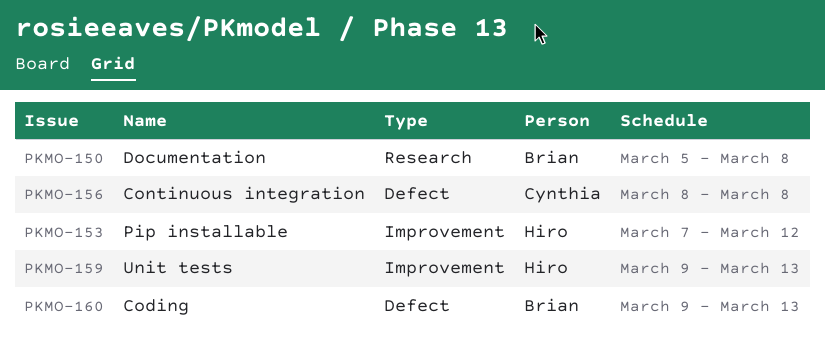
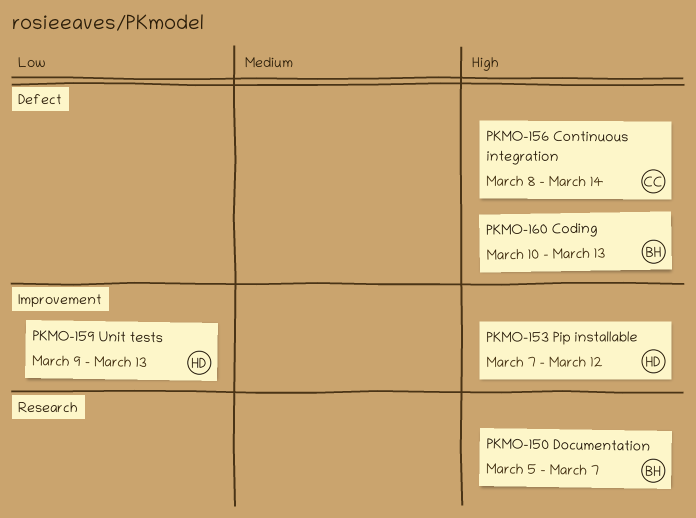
PKMO-150, due: Mar 8 -> Mar 7
PKMO-156, due: Mar 8 -> Mar 14
PKMO-160, start: Mar 9 -> Mar 10

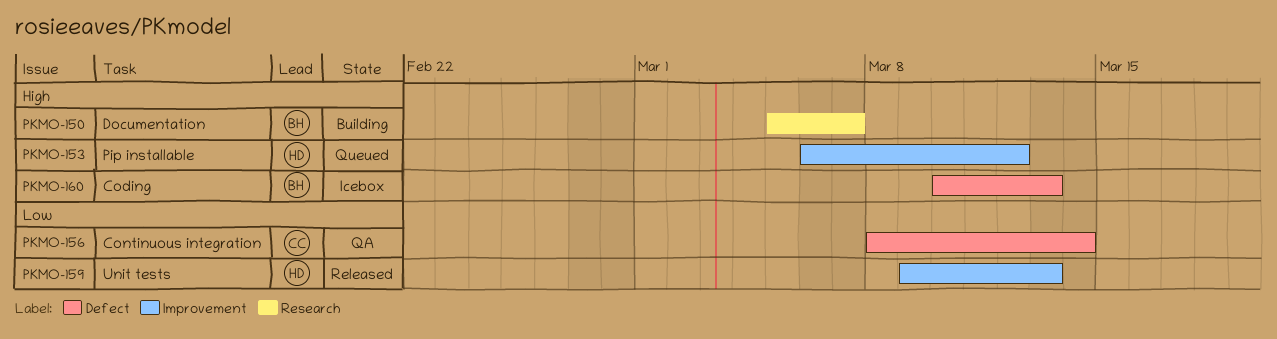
PKMO-153, start: Mar 7 -> Mar 6
PKMO-156, priority: High -> Low

